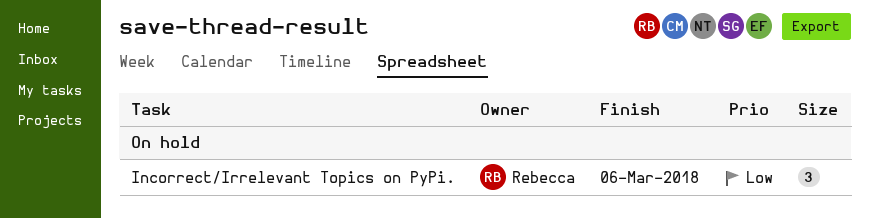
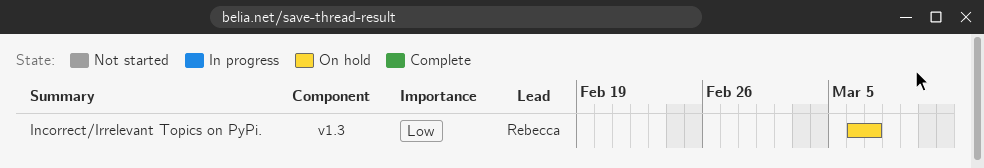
Incorrect/Irrelevant Topics on PyPi., due: Mar 6 -> Mar 7

